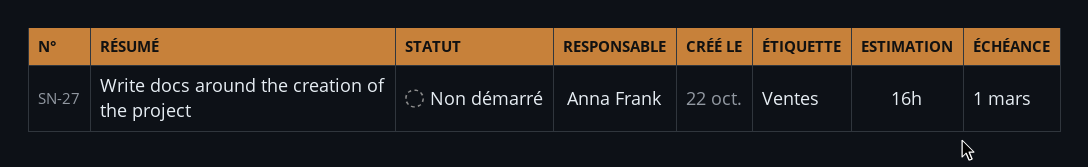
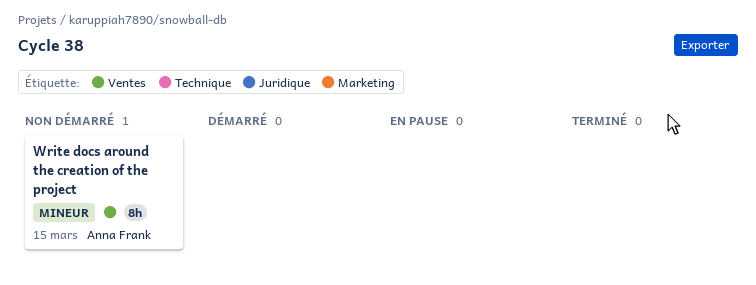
Write docs around the creation of the project, estimate: 16h -> 8h
Write docs around the creation of the project, due: Mar 1 -> Mar 15

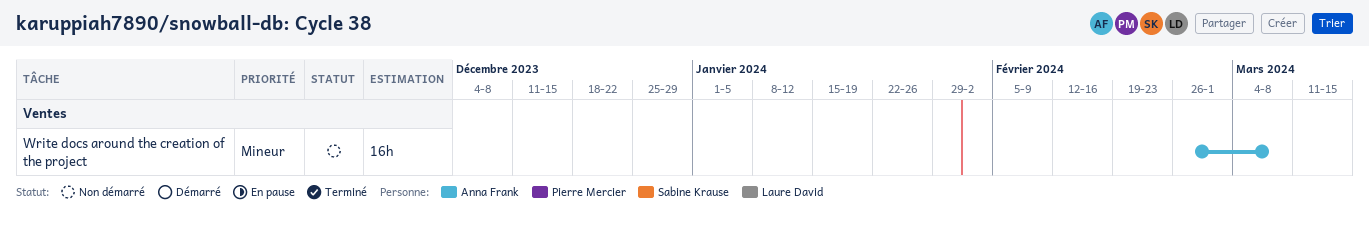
Write docs around the creation of the project, estimate: 8h -> 16h
Write docs around the creation of the project, due: Mar 15 -> Mar 8

